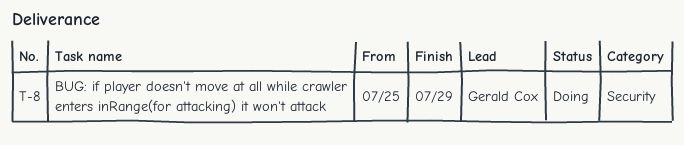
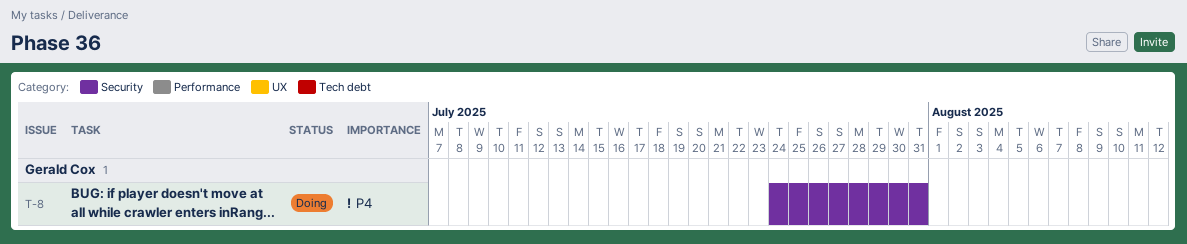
T-8, start: Jul 25 -> Jul 24
T-8, due: Jul 29 -> Jul 31

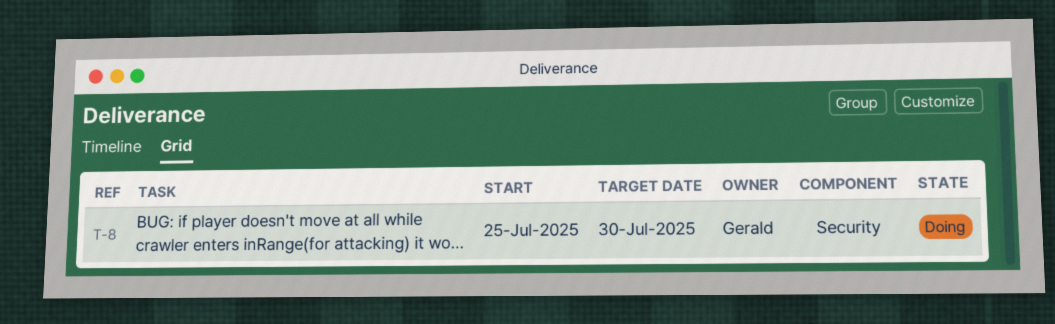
T-8, start: Jul 24 -> Jul 25
T-8, due: Jul 31 -> Jul 30

